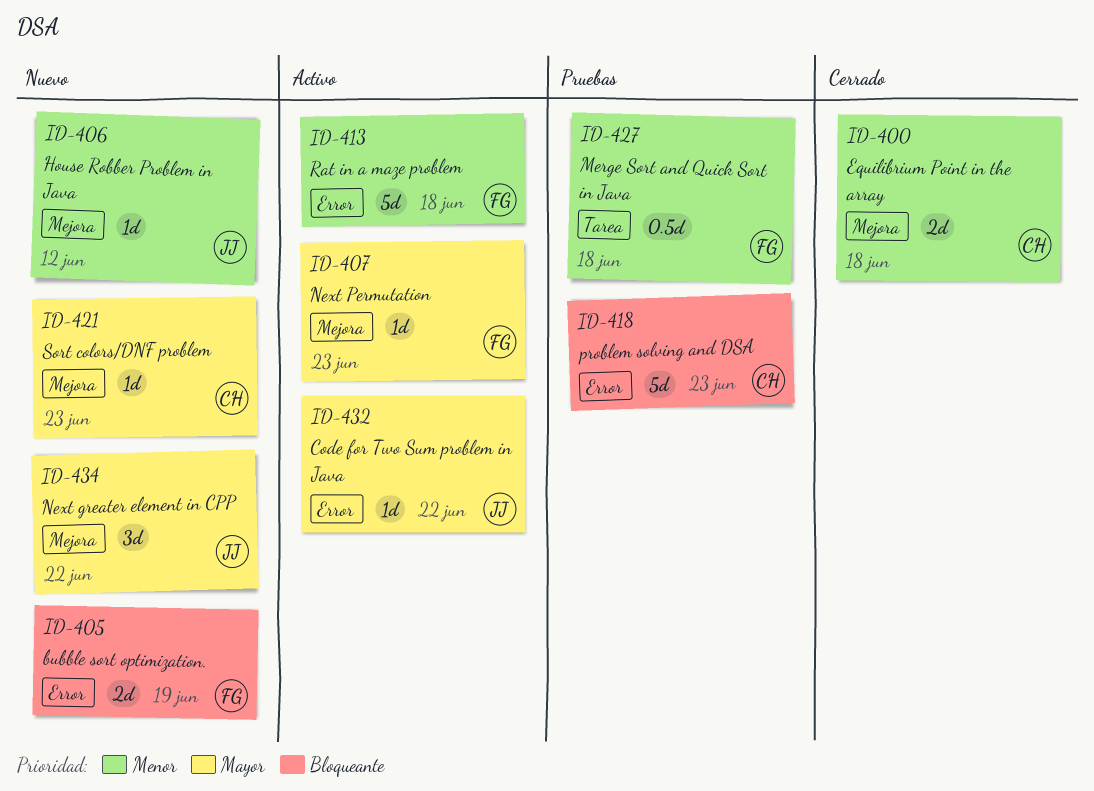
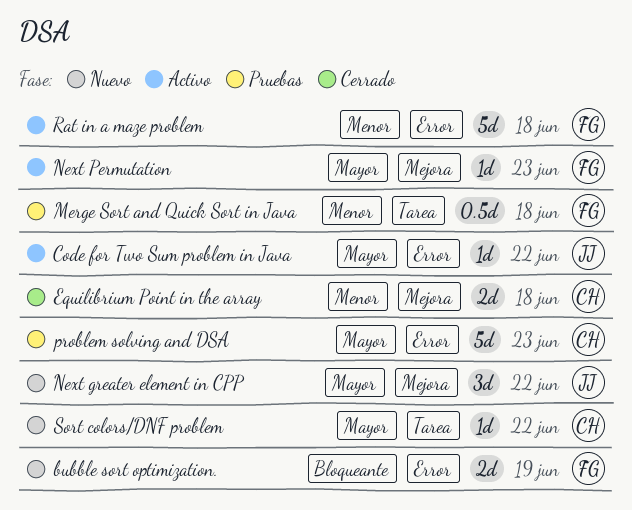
House Robber Problem in Java: present -> none
problem solving and DSA, priority: Bloqueante -> Mayor
Sort colors/DNF problem, label: Mejora -> Tarea
Sort colors/DNF problem, due: Jun 23 -> Jun 22

